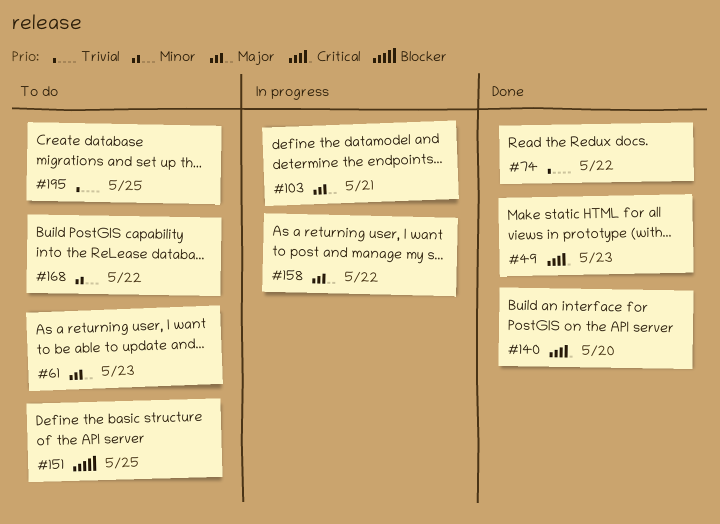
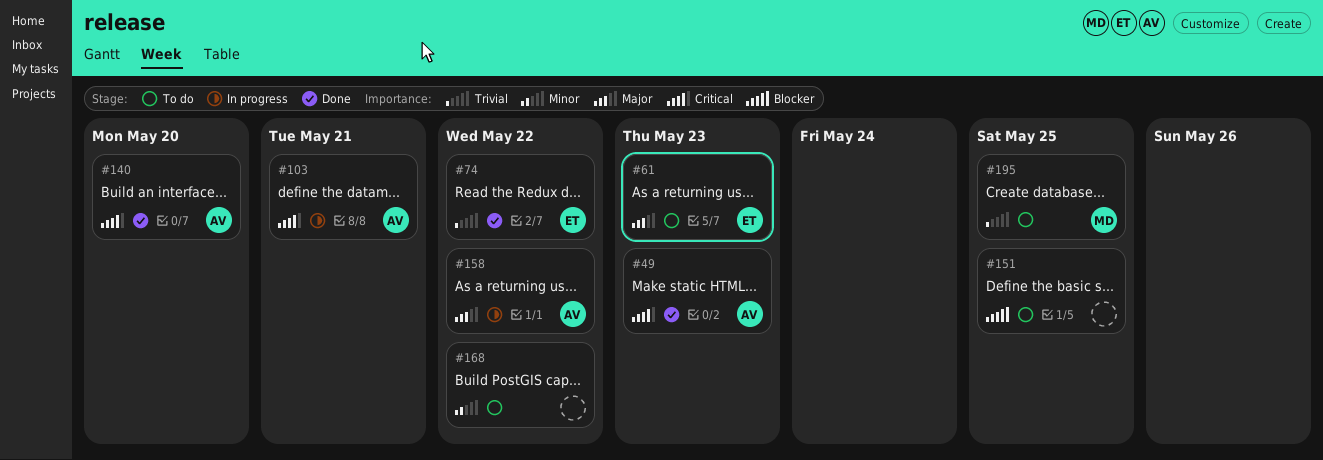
#103, priority: Major -> Critical

